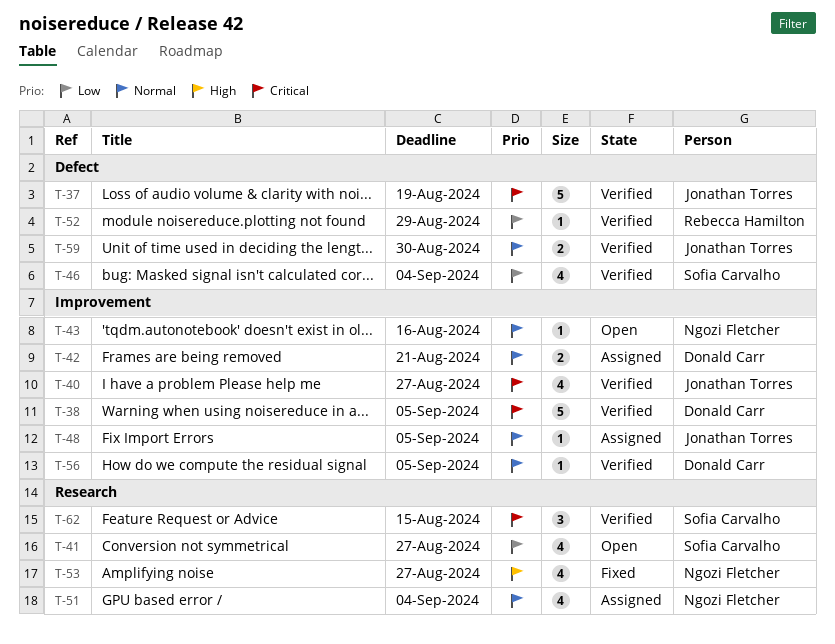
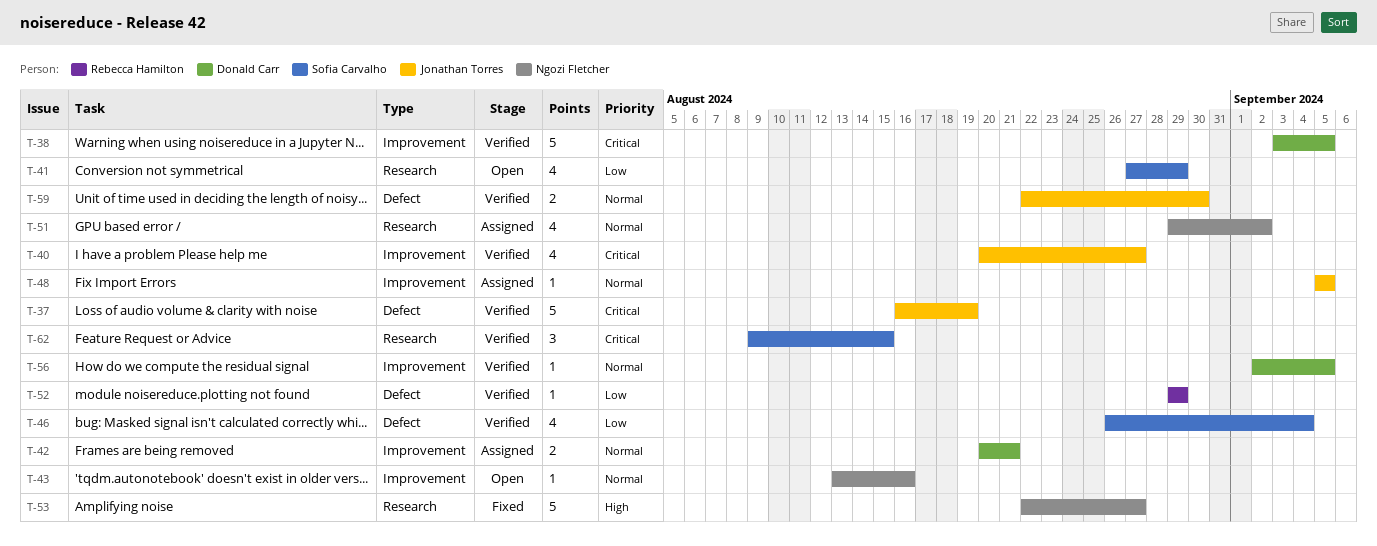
T-41, due: Aug 27 -> Aug 29
T-51, due: Sep 4 -> Sep 2
T-53, estimate: 4 -> 5

